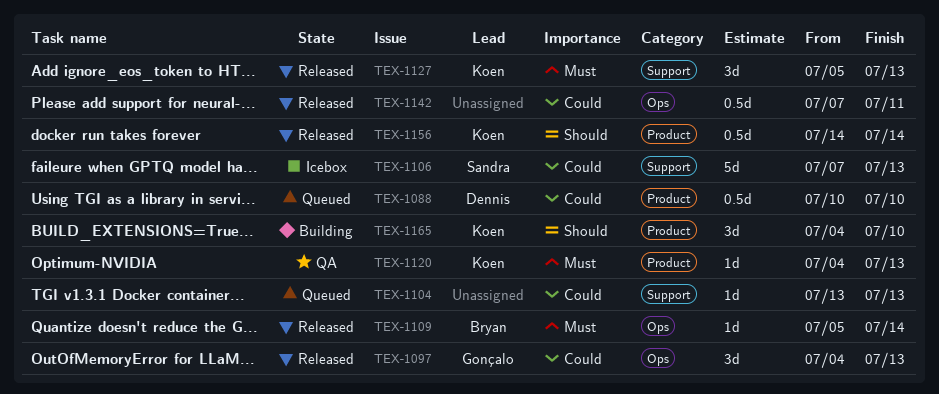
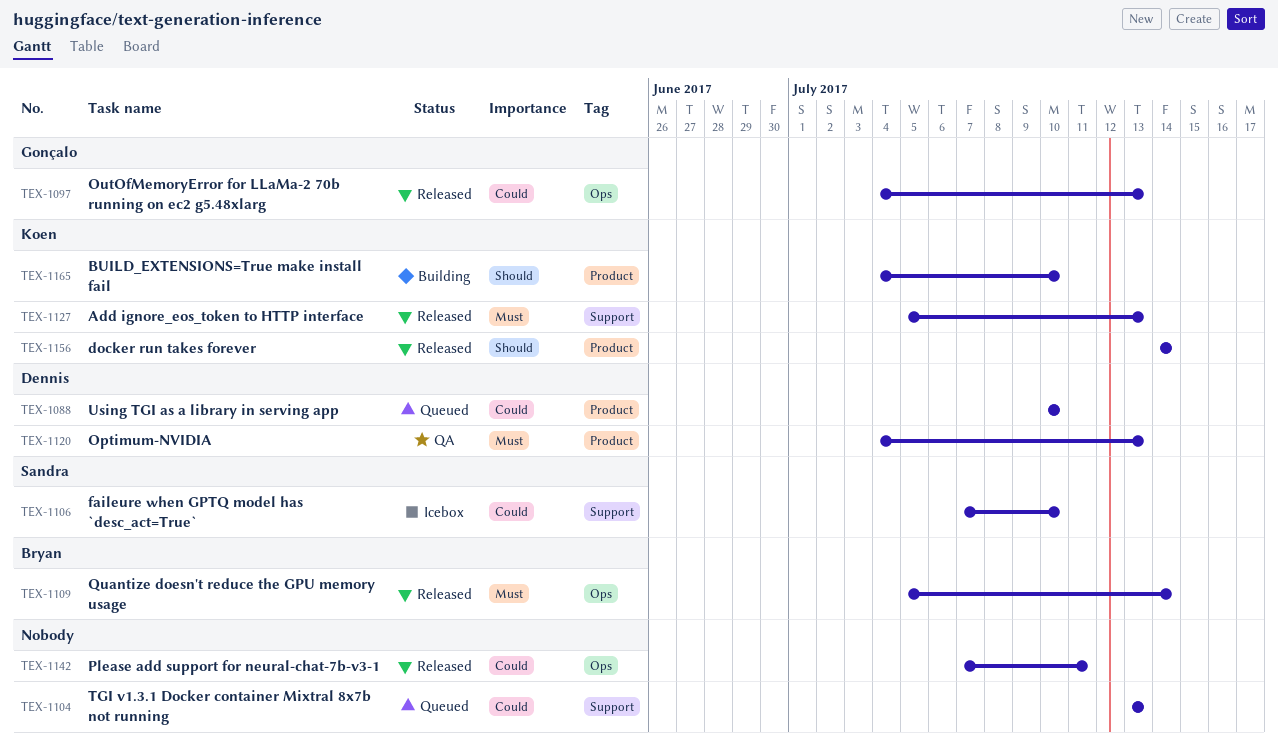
TEX-1106, due: Jul 13 -> Jul 10
TEX-1120, owner: Koen -> Dennis

